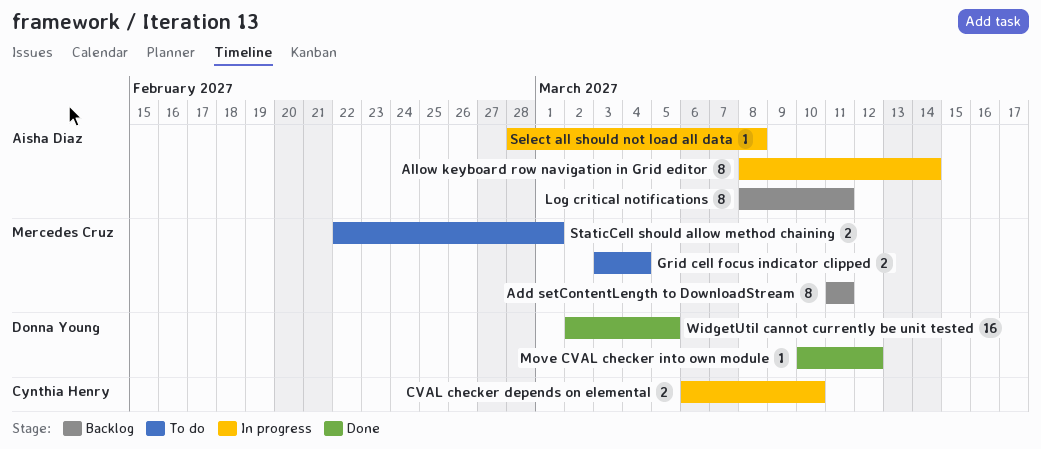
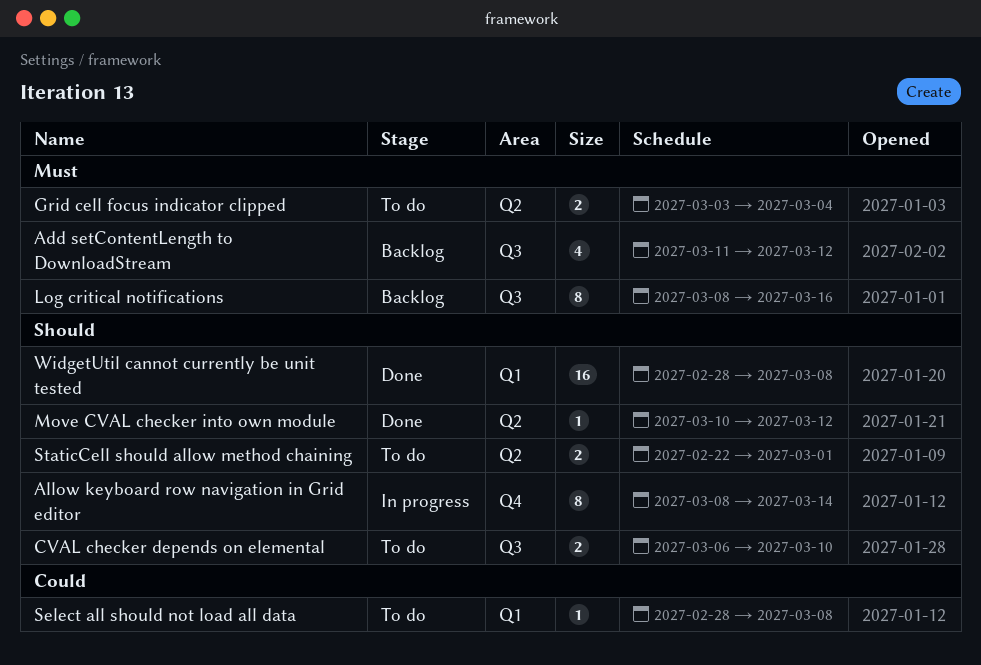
Add setContentLength to DownloadStream, estimate: 8 -> 4
Add setContentLength to DownloadStream, due: Mar 11 -> Mar 12
CVAL checker depends on elemental, status: In progress -> To do
Log critical notifications, due: Mar 11 -> Mar 16
Select all should not load all data, status: In progress -> To do
WidgetUtil cannot currently be unit tested, start: Mar 2 -> Feb 28
WidgetUtil cannot currently be unit tested, due: Mar 5 -> Mar 8

